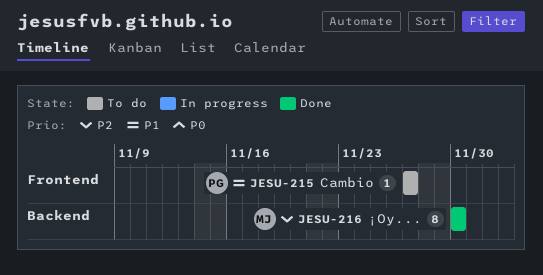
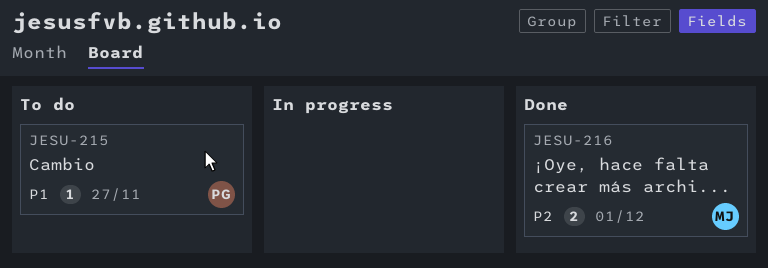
JESU-216, estimate: 8 -> 2
JESU-216, due: Nov 30 -> Dec 1

